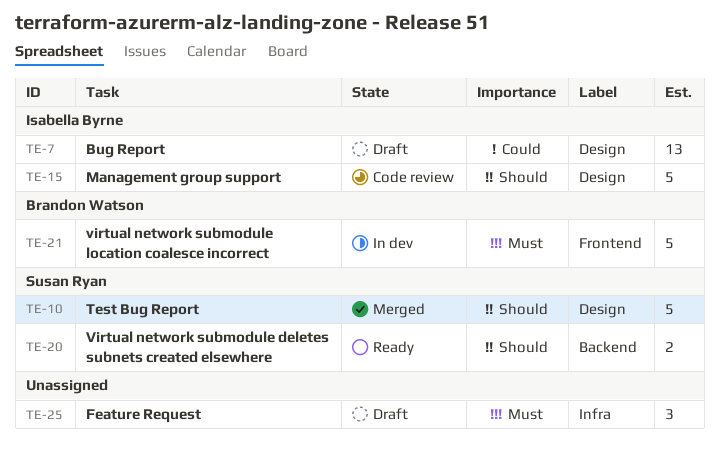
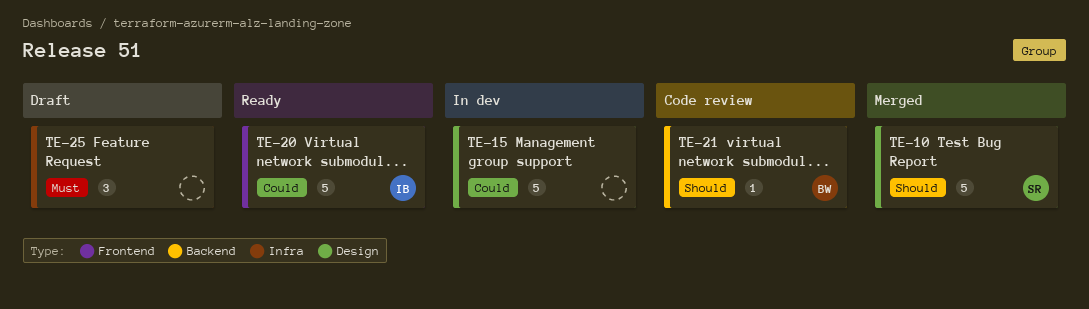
TE-7: present -> none
TE-15, status: Code review -> In dev
TE-15, owner: Isabella Byrne -> none
TE-15, priority: Should -> Could
TE-20, owner: Susan Ryan -> Isabella Byrne
TE-20, priority: Should -> Could
TE-20, label: Backend -> Frontend
TE-20, estimate: 2 -> 5
TE-21, status: In dev -> Code review
TE-21, priority: Must -> Should
TE-21, label: Frontend -> Backend
TE-21, estimate: 5 -> 1

